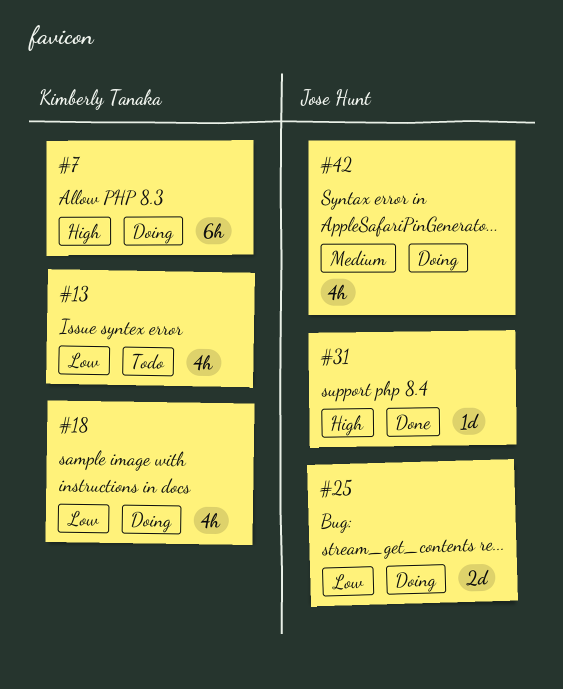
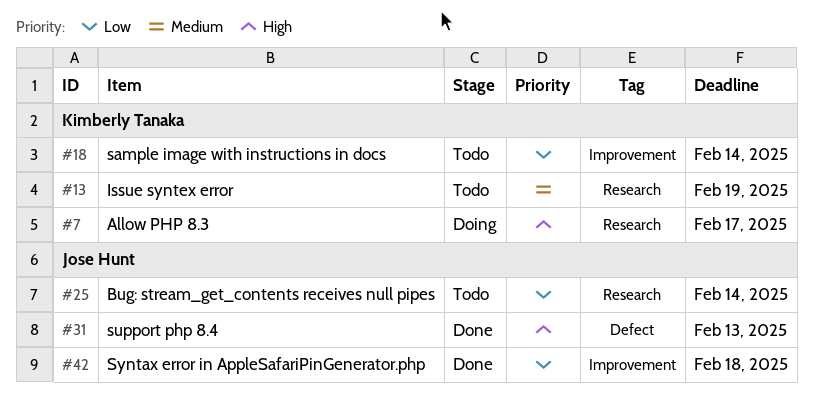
#13, priority: Low -> Medium
#18, status: Doing -> Todo
#25, status: Doing -> Todo
#42, status: Doing -> Done
#42, priority: Medium -> Low

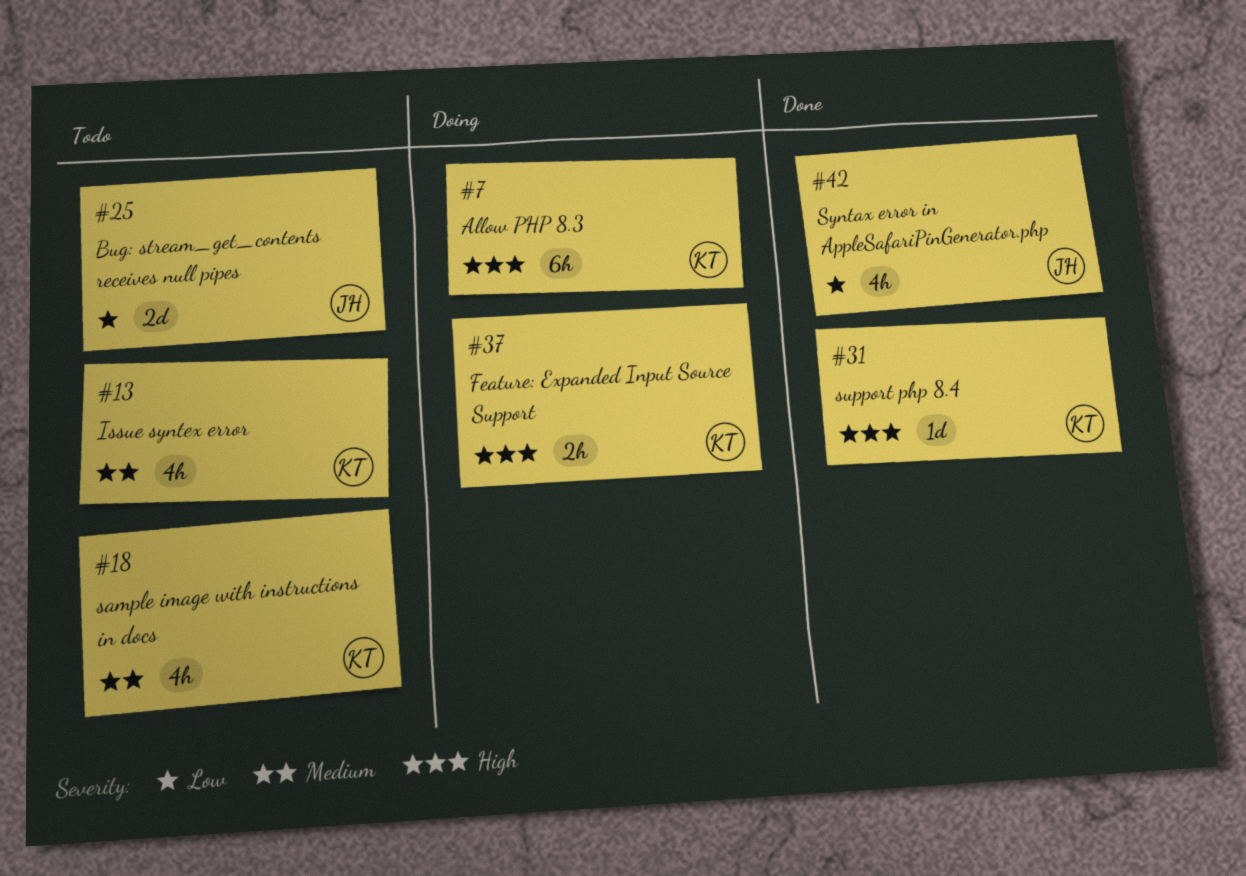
#18, priority: Low -> Medium
#31, owner: Jose Hunt -> Kimberly Tanaka
#37: none -> present

